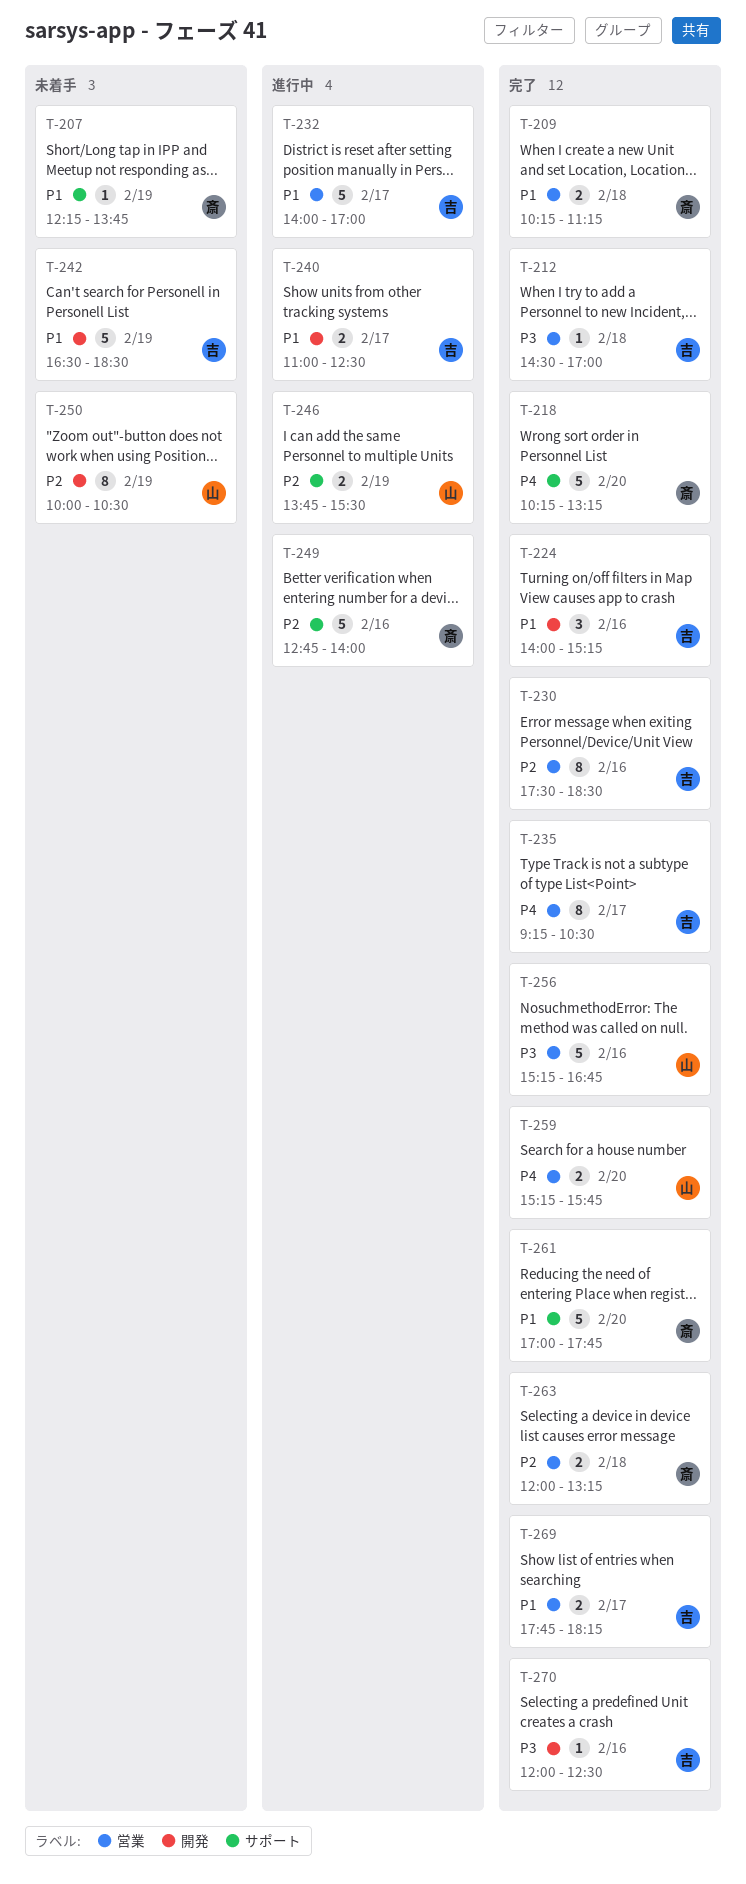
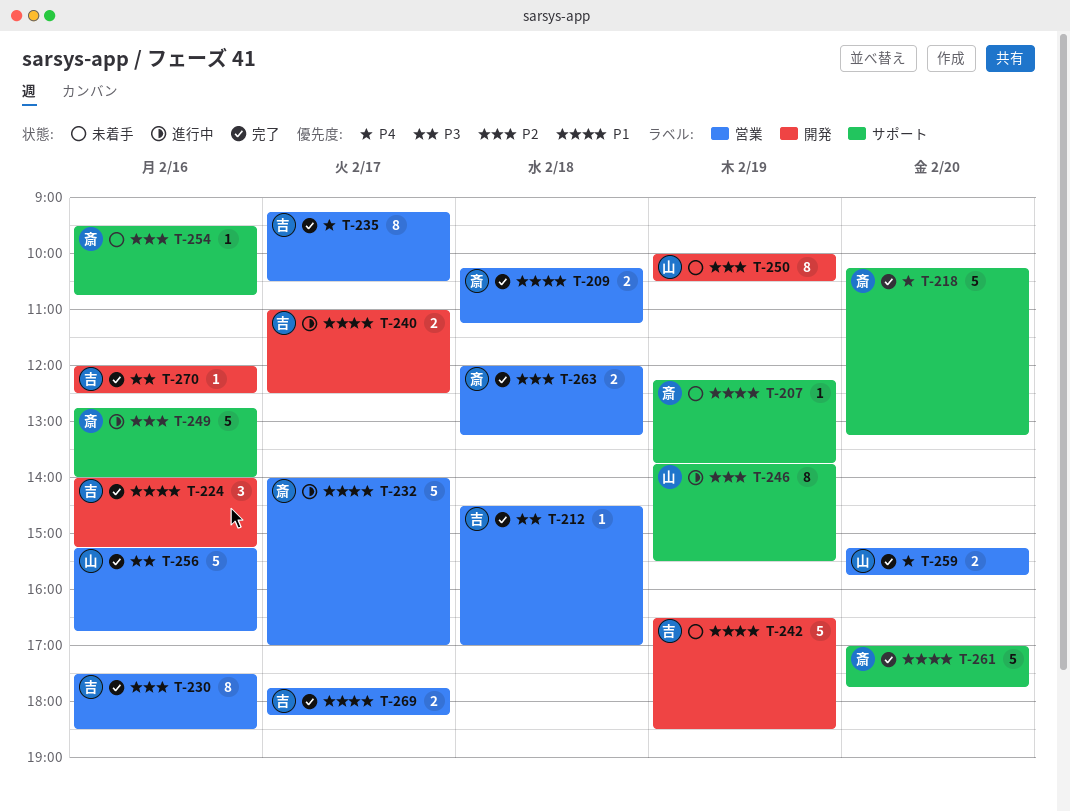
T-232, owner: 吉 -> 斎
T-246, estimate: 2 -> 8
T-254: none -> present

